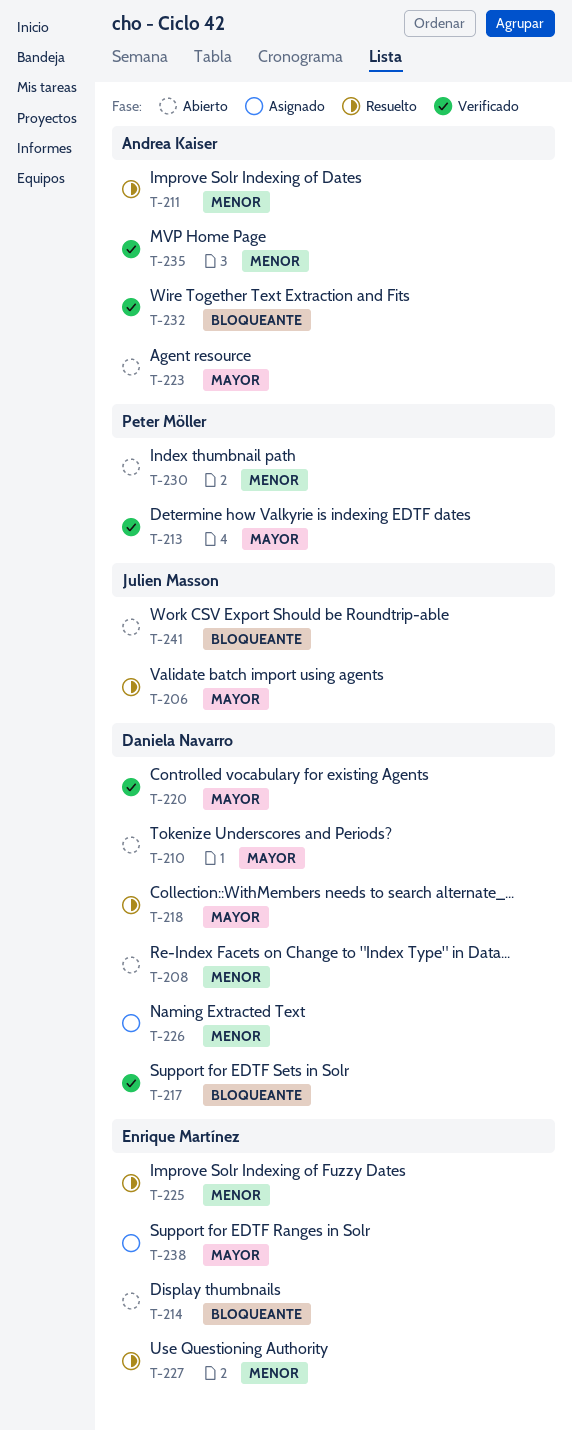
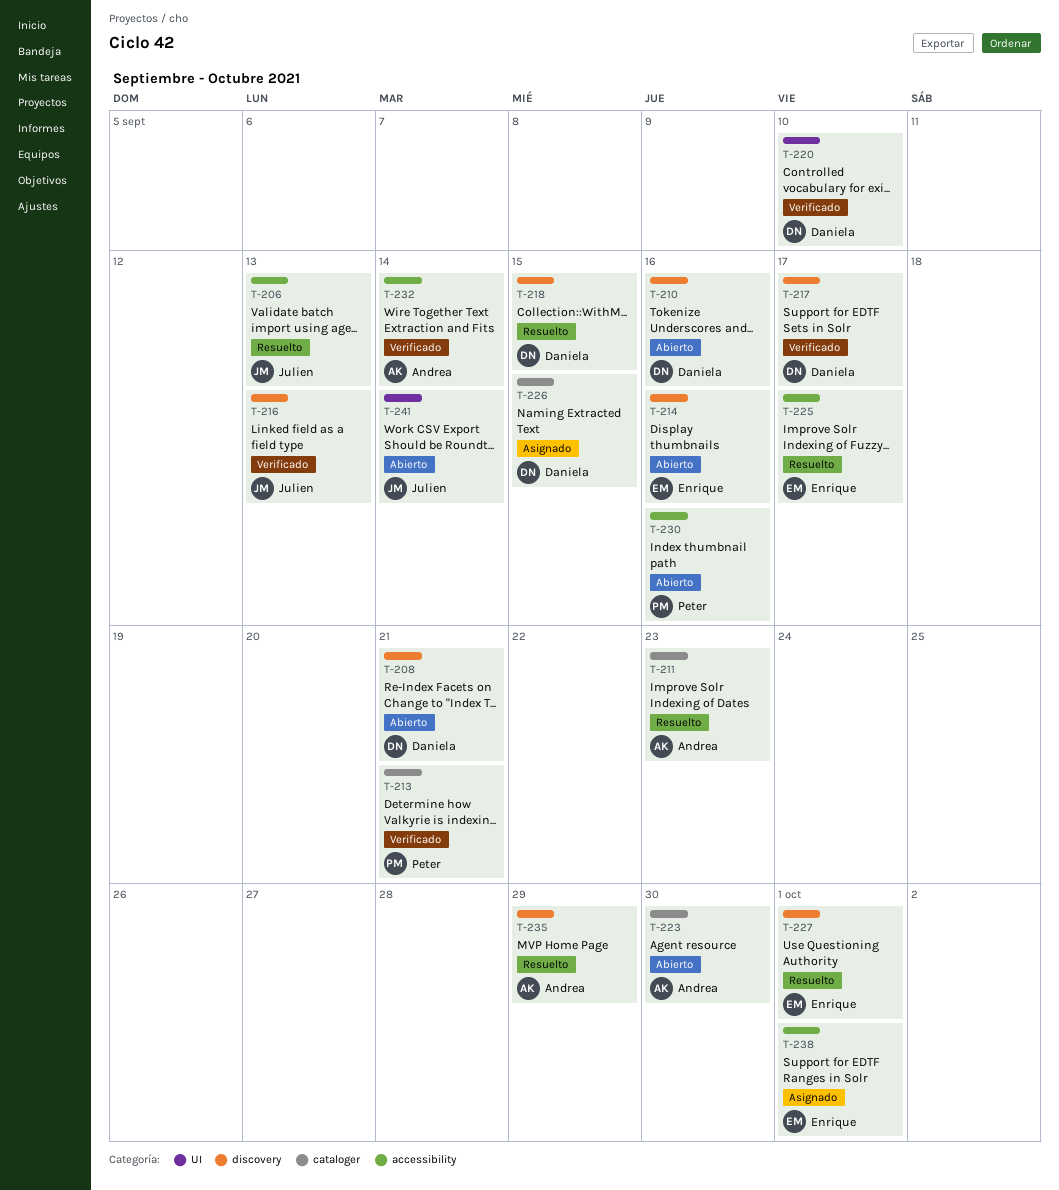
T-216: none -> present
T-235, status: Verificado -> Resuelto

